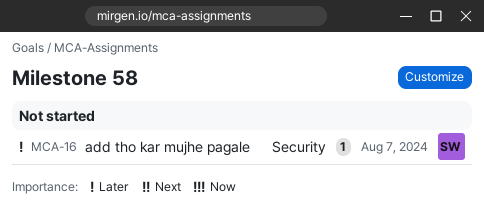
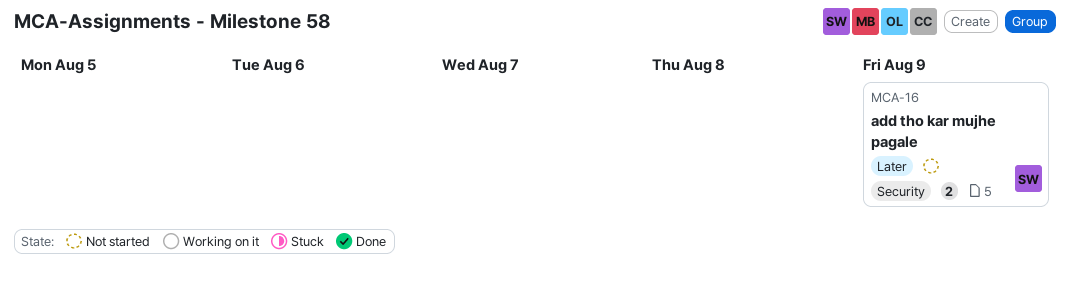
MCA-16, estimate: 1 -> 2
MCA-16, due: Aug 7 -> Aug 9

